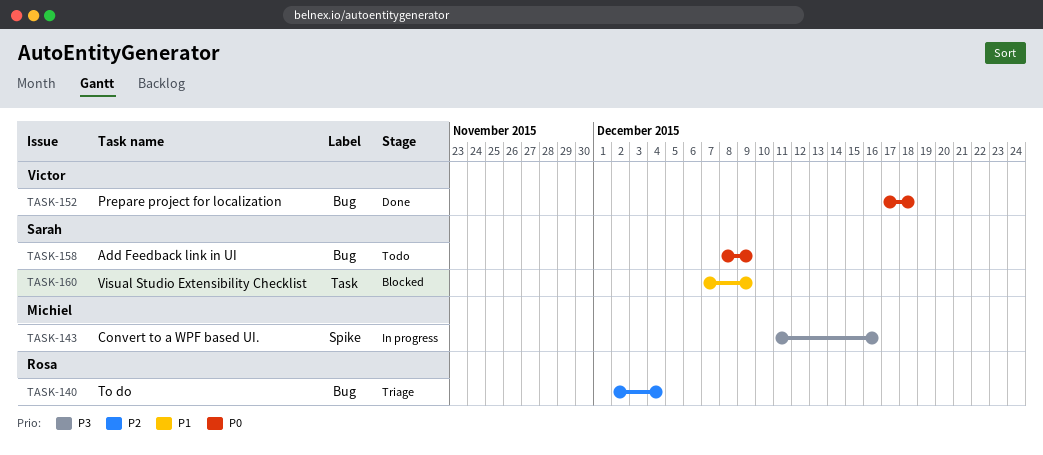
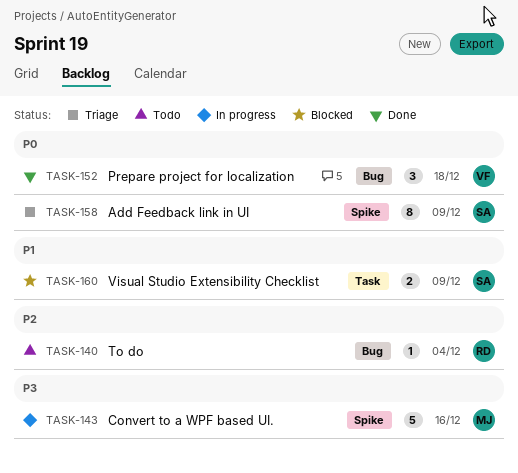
TASK-140, status: Triage -> Todo
TASK-158, status: Todo -> Triage
TASK-158, label: Bug -> Spike

